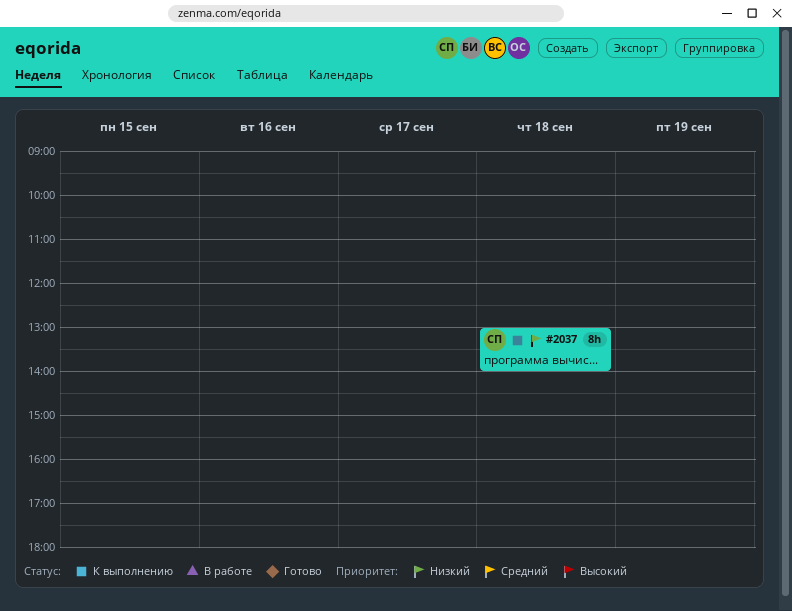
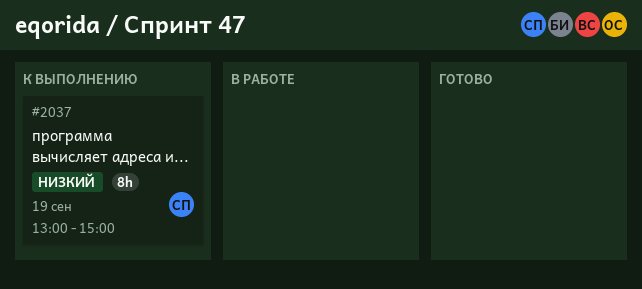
#2037, day: Sep 18 -> Sep 19
#2037, ends: 14:00 -> 15:00

